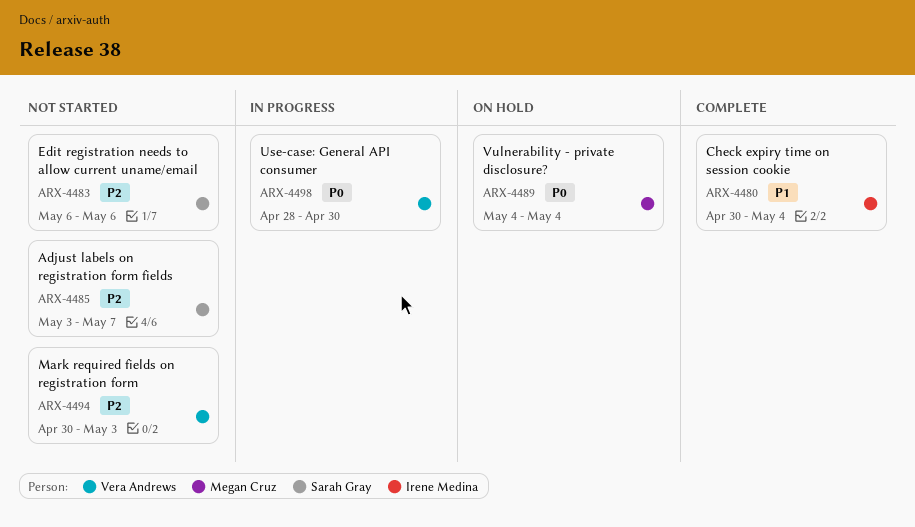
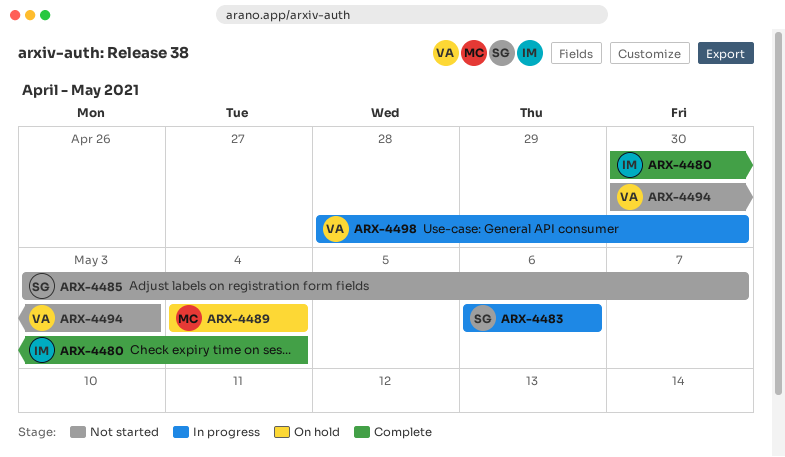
ARX-4483, status: Not started -> In progress

